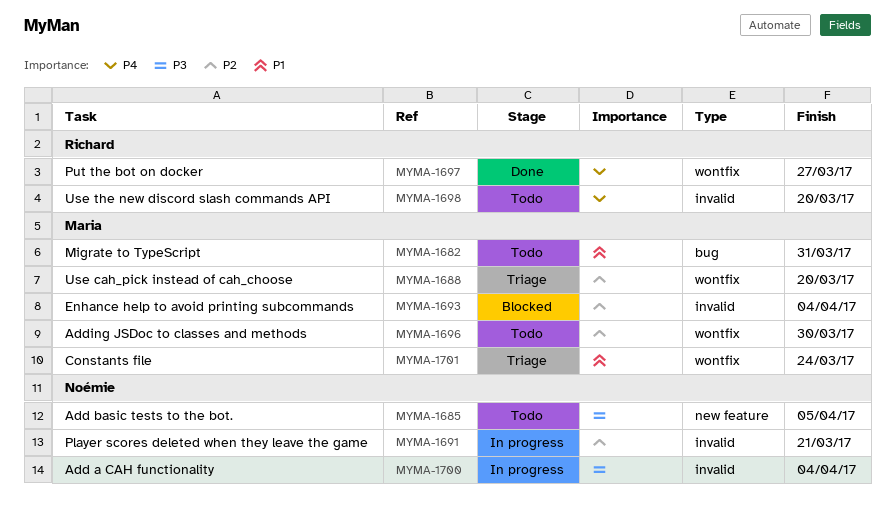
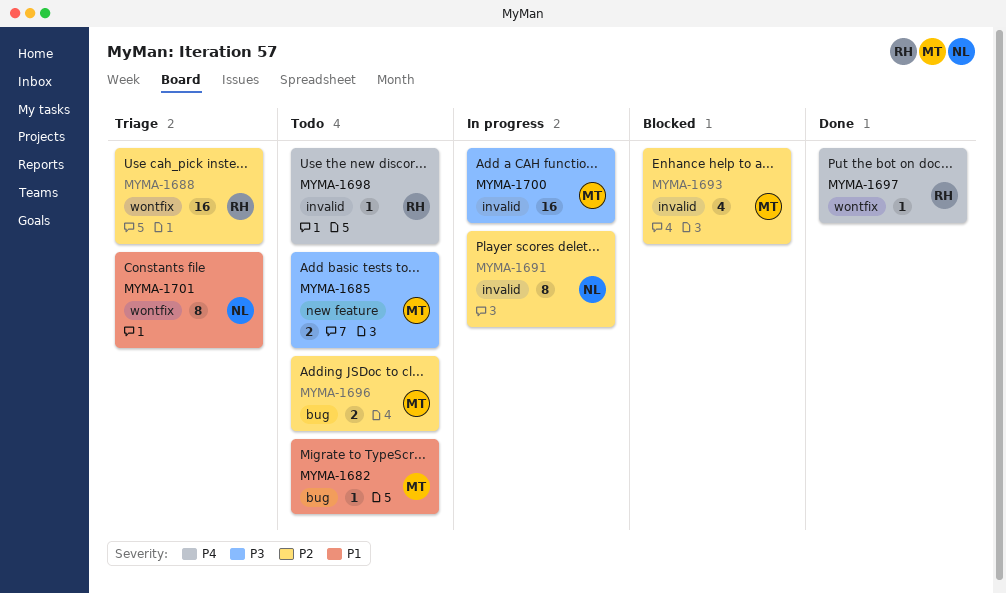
MYMA-1685, owner: Noémie -> Maria
MYMA-1688, owner: Maria -> Richard
MYMA-1696, label: wontfix -> bug
MYMA-1700, owner: Noémie -> Maria
MYMA-1701, owner: Maria -> Noémie

